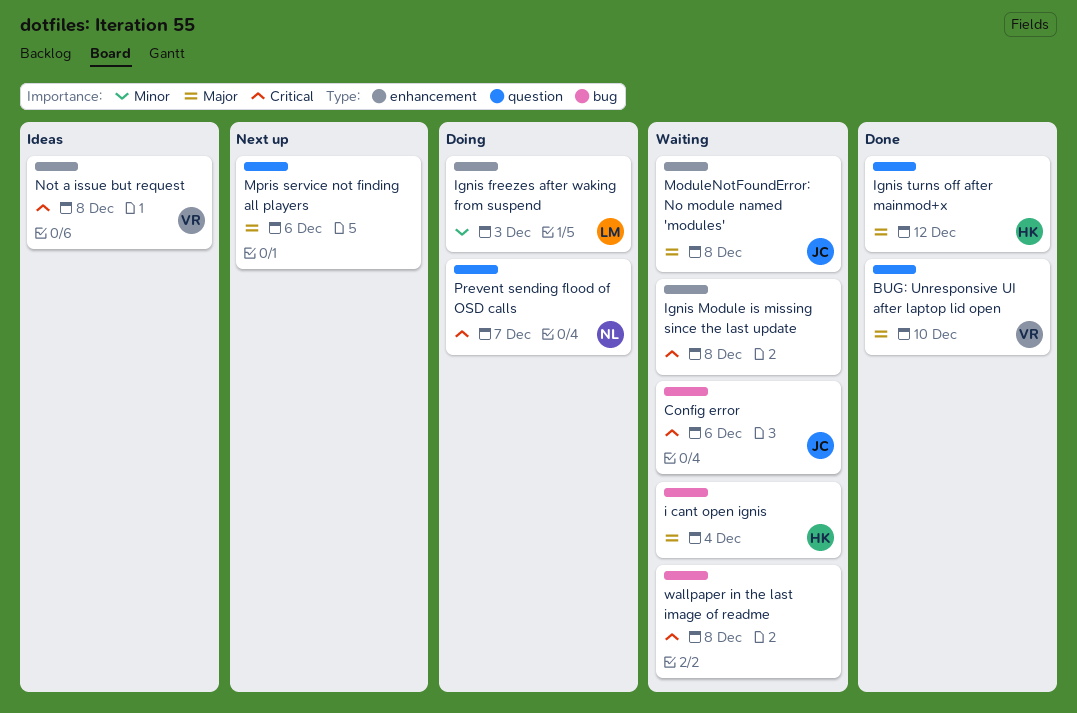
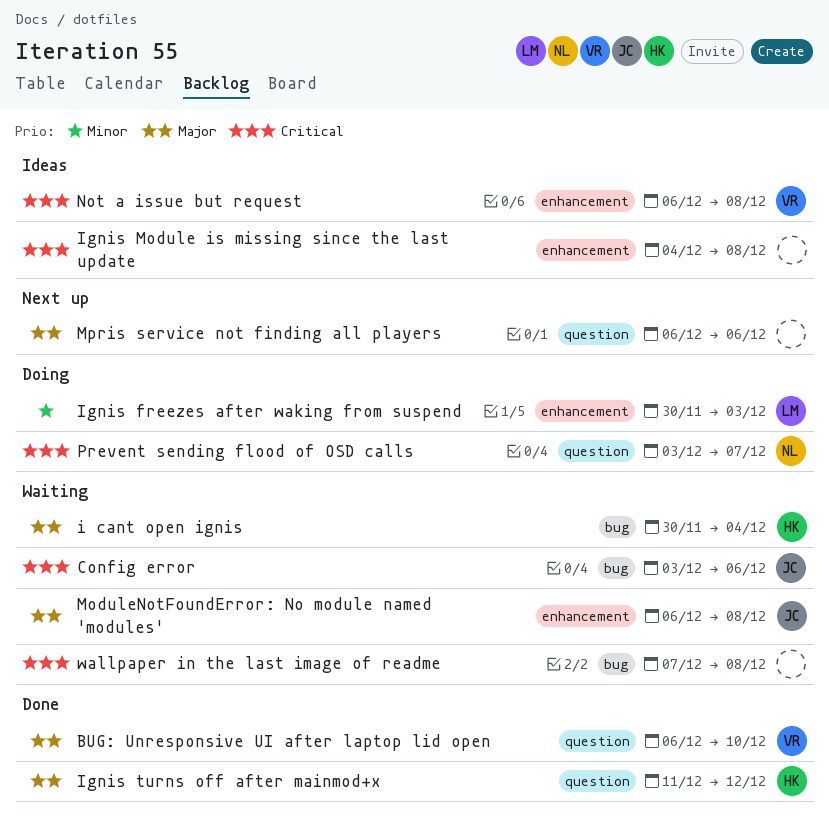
Ignis Module is missing since the last update, status: Waiting -> Ideas

